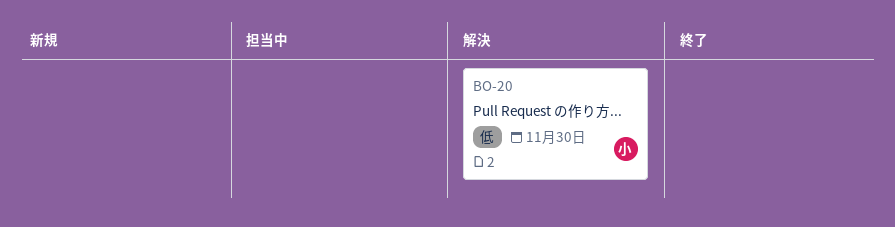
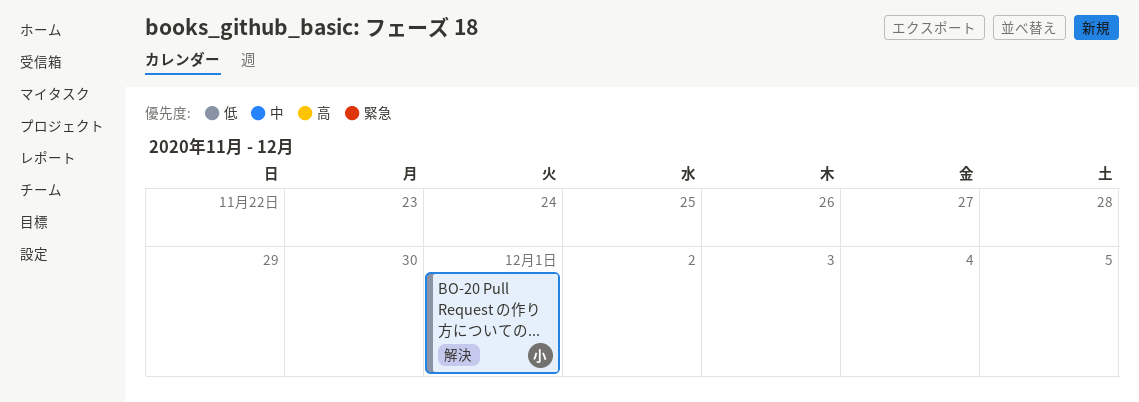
BO-20, due: Nov 30 -> Dec 1

